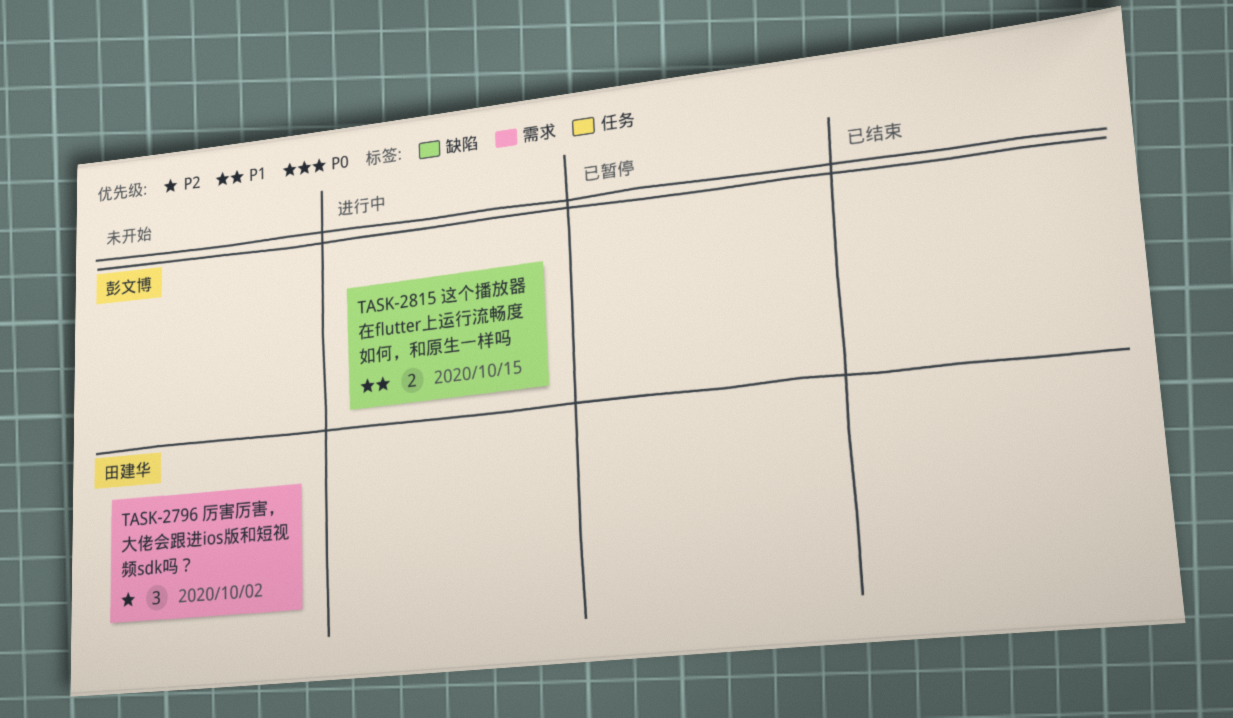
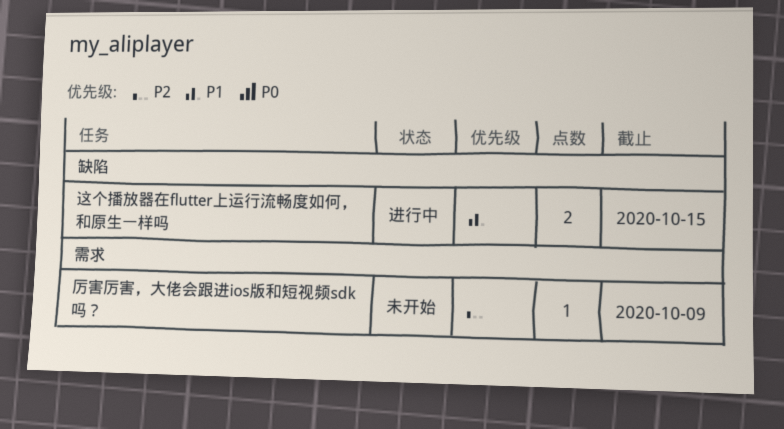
厉害厉害，大佬会跟进ios版和短视频sdk吗？, estimate: 3 -> 1
厉害厉害，大佬会跟进ios版和短视频sdk吗？, due: Oct 2 -> Oct 9

